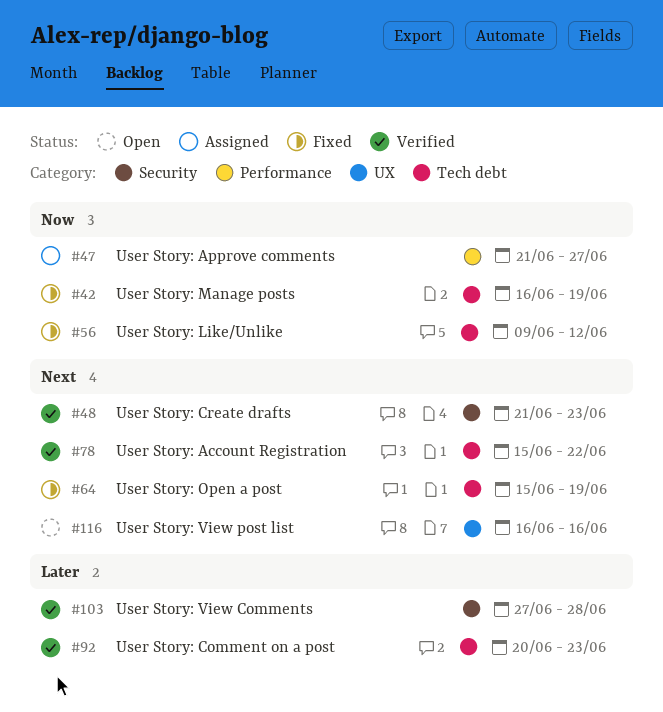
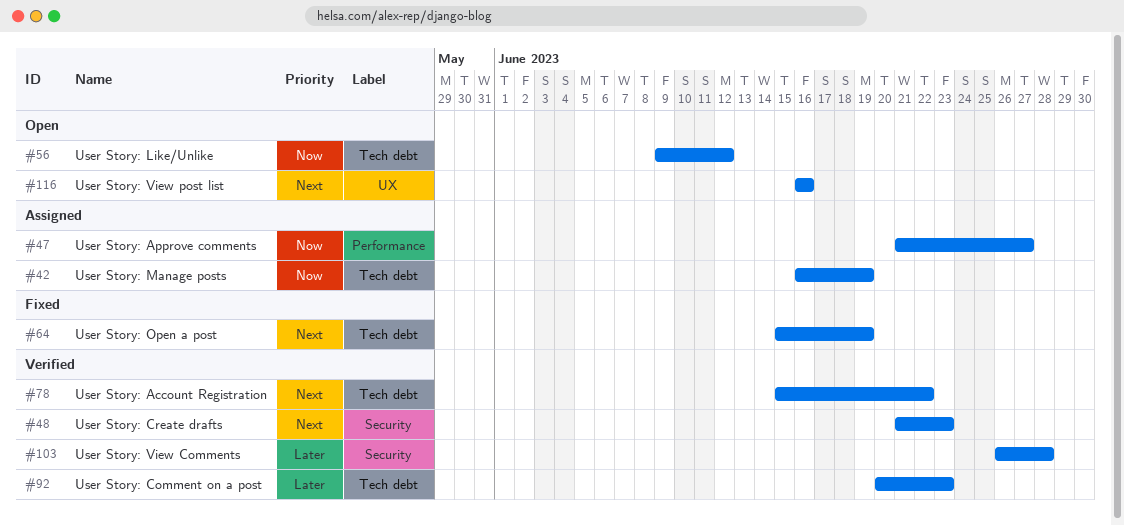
#42, status: Fixed -> Assigned
#56, status: Fixed -> Open
#103, start: Jun 27 -> Jun 26

